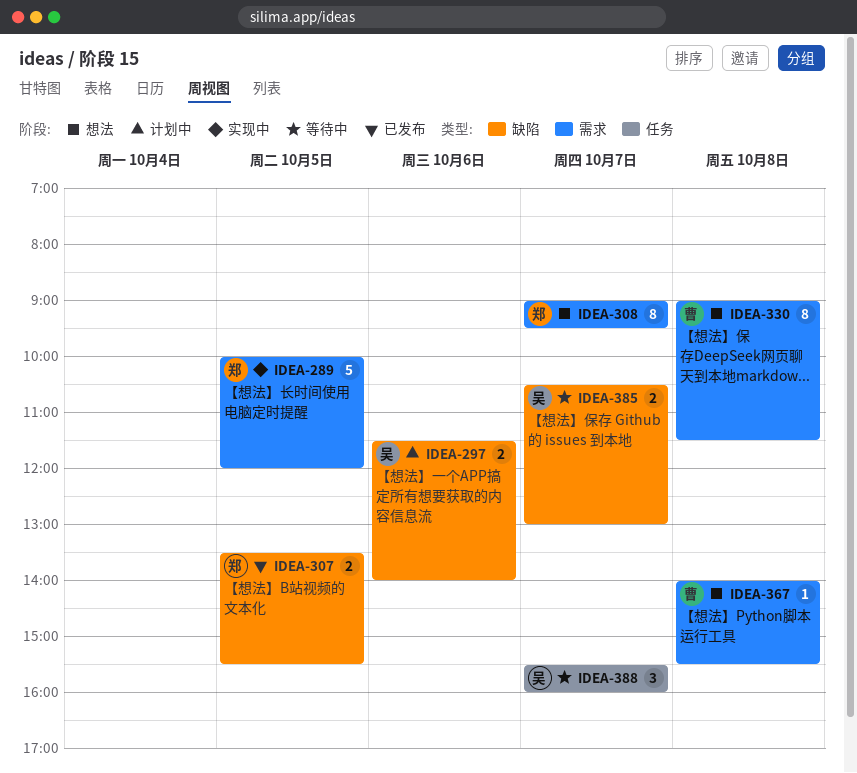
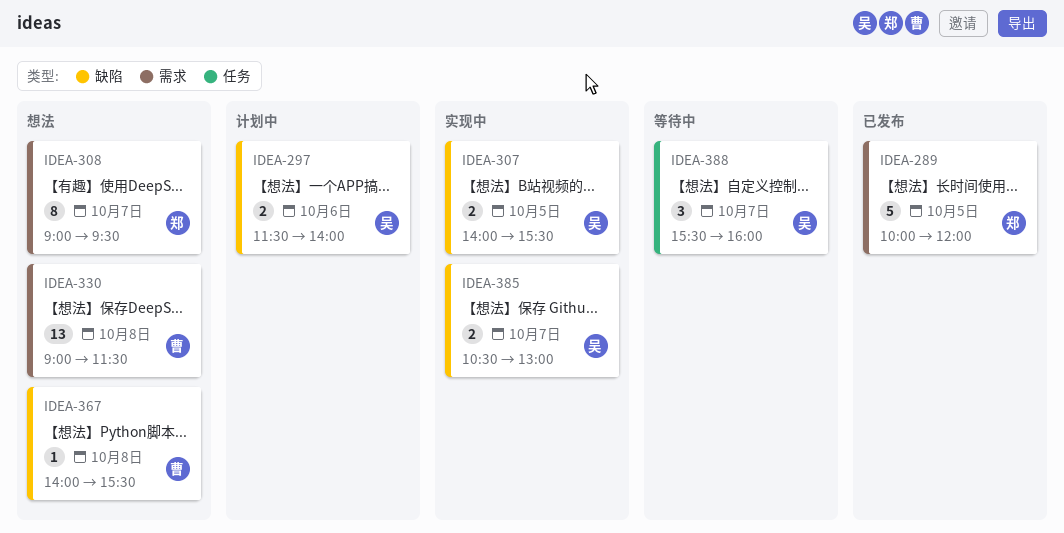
IDEA-289, status: 实现中 -> 已发布
IDEA-307, status: 已发布 -> 实现中
IDEA-307, owner: 郑 -> 吴
IDEA-307, begins: 13:30 -> 14:00
IDEA-330, estimate: 8 -> 13
IDEA-367, label: 需求 -> 缺陷
IDEA-385, status: 等待中 -> 实现中

